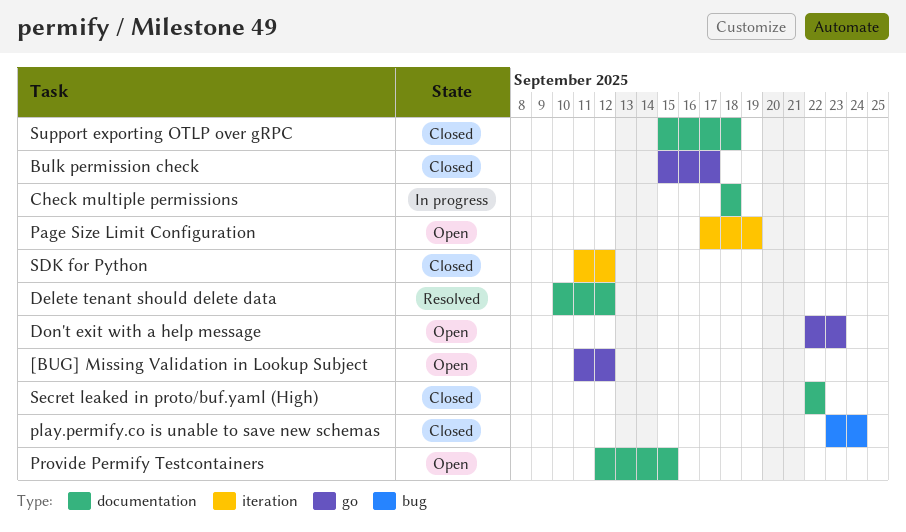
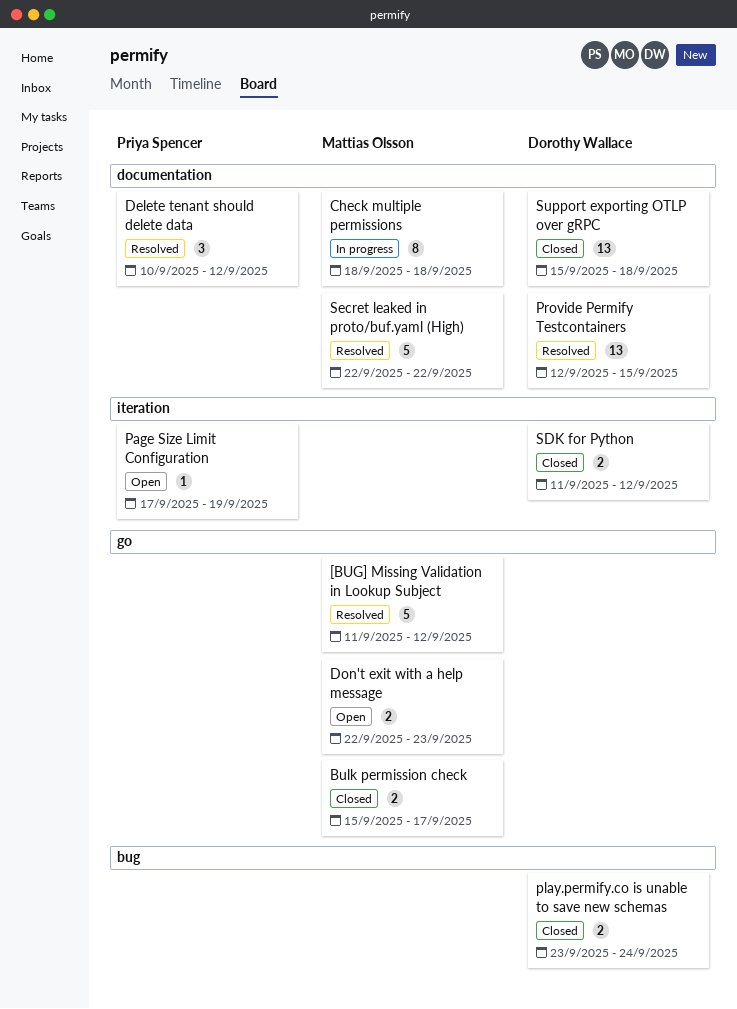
[BUG] Missing Validation in Lookup Subject, status: Open -> Resolved
Provide Permify Testcontainers, status: Open -> Resolved
Secret leaked in proto/buf.yaml (High), status: Closed -> Resolved

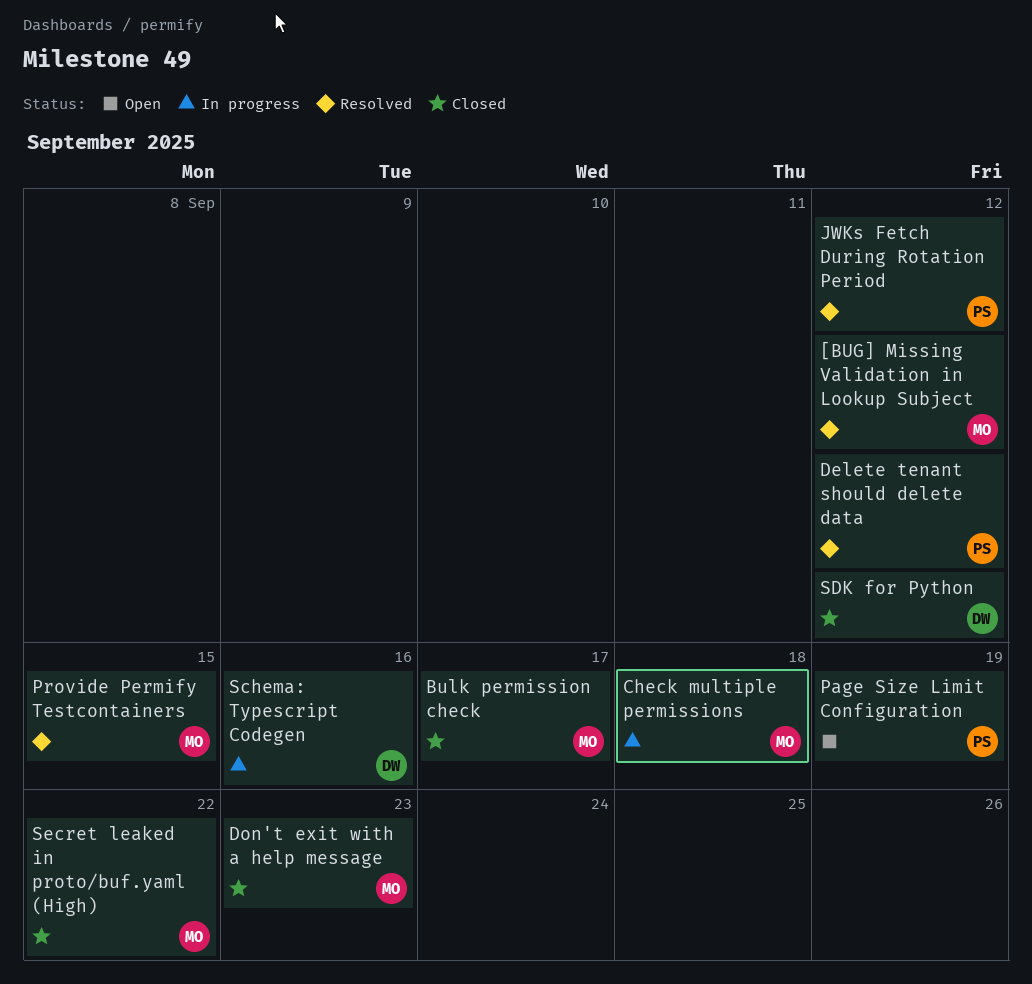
Don't exit with a help message, status: Open -> Closed
JWKs Fetch During Rotation Period: none -> present
play.permify.co is unable to save new schemas: present -> none
Provide Permify Testcontainers, owner: Dorothy Wallace -> Mattias Olsson
Schema: Typescript Codegen: none -> present
Secret leaked in proto/buf.yaml (High), status: Resolved -> Closed
Support exporting OTLP over gRPC: present -> none

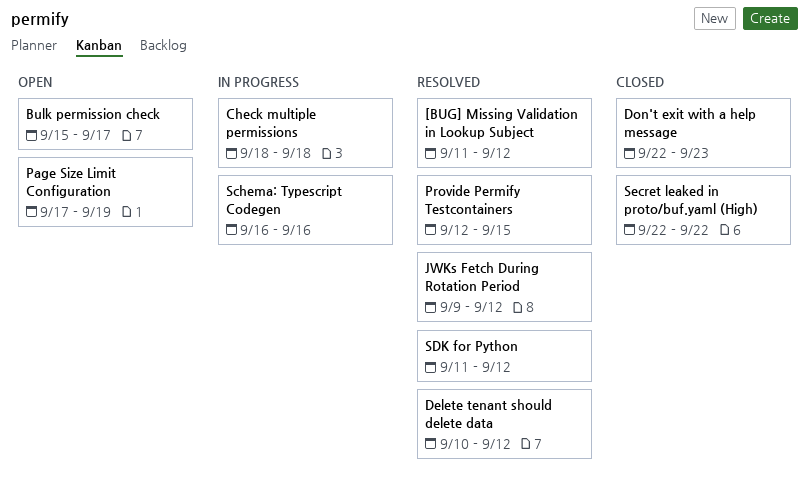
Bulk permission check, status: Closed -> Open
SDK for Python, status: Closed -> Resolved

